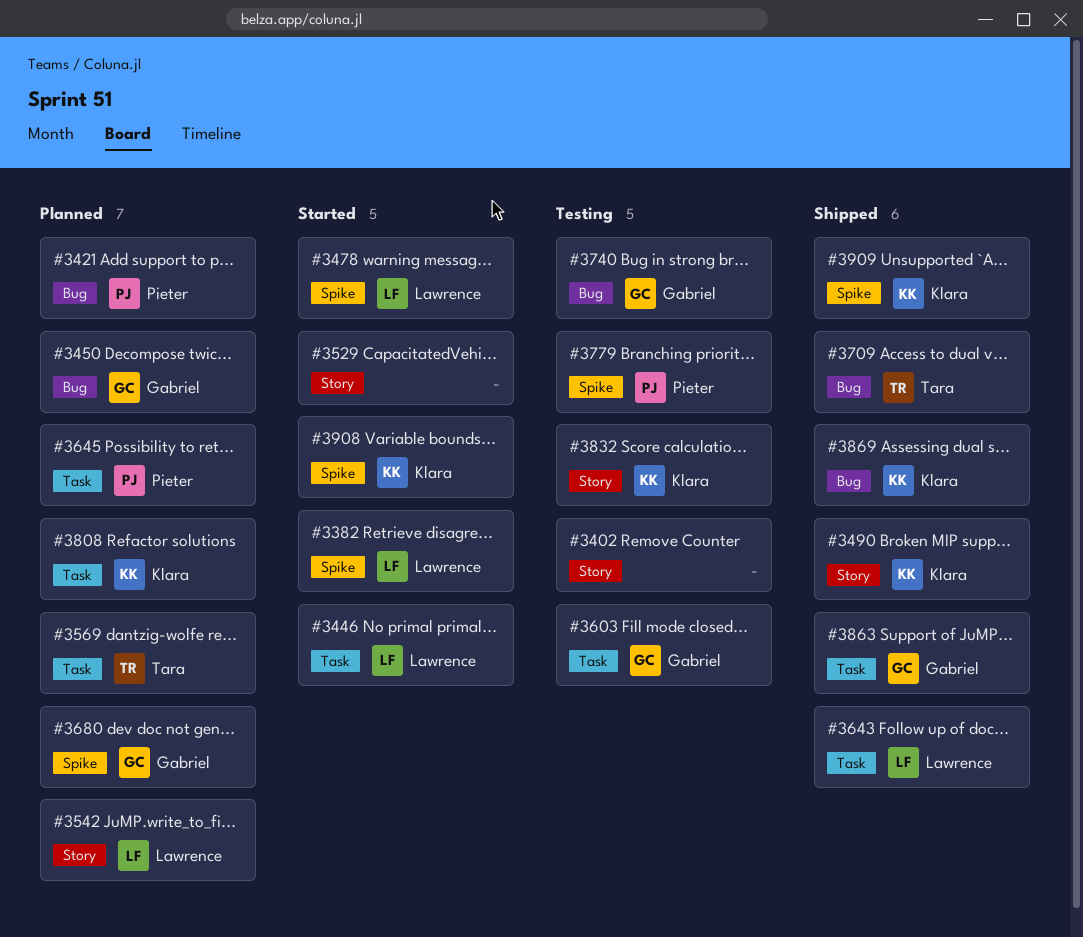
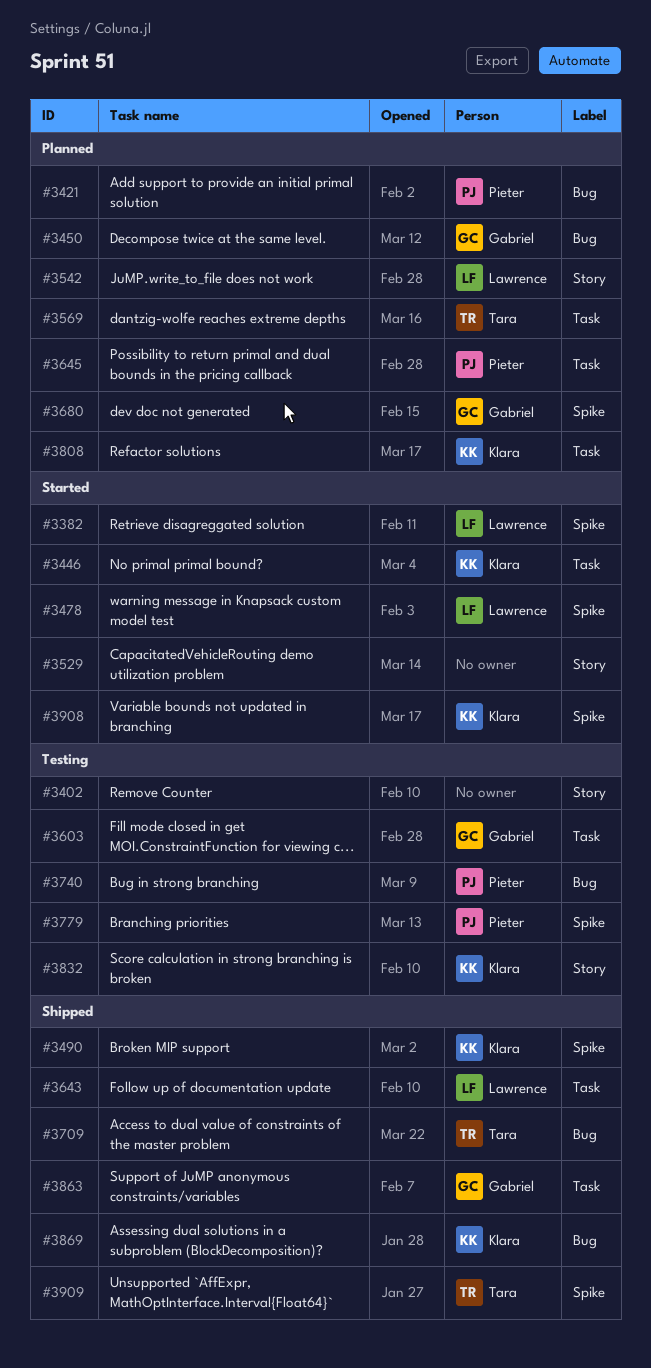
#3446, owner: Lawrence -> Klara
#3490, label: Story -> Spike
#3740, owner: Gabriel -> Pieter
#3909, owner: Klara -> Tara

